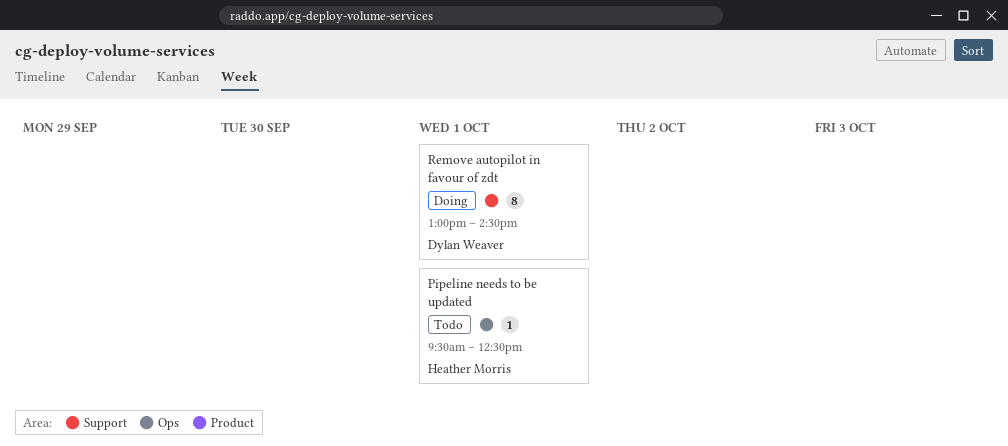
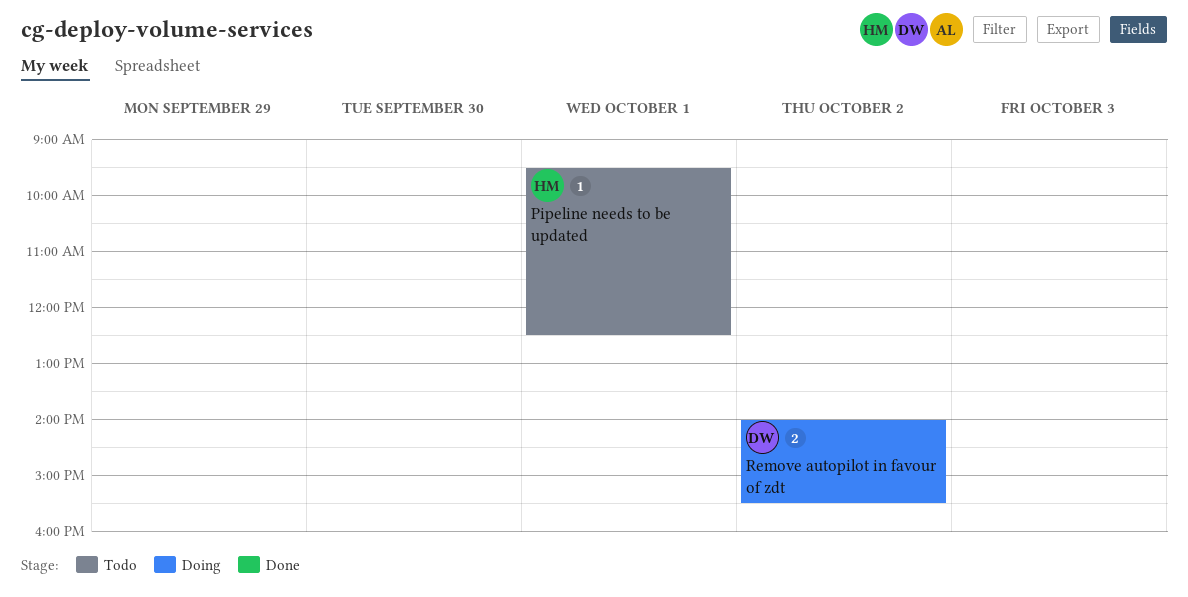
Remove autopilot in favour of zdt, estimate: 8 -> 2
Remove autopilot in favour of zdt, day: Oct 1 -> Oct 2
Remove autopilot in favour of zdt, begins: 13:00 -> 14:00
Remove autopilot in favour of zdt, ends: 14:30 -> 15:30

